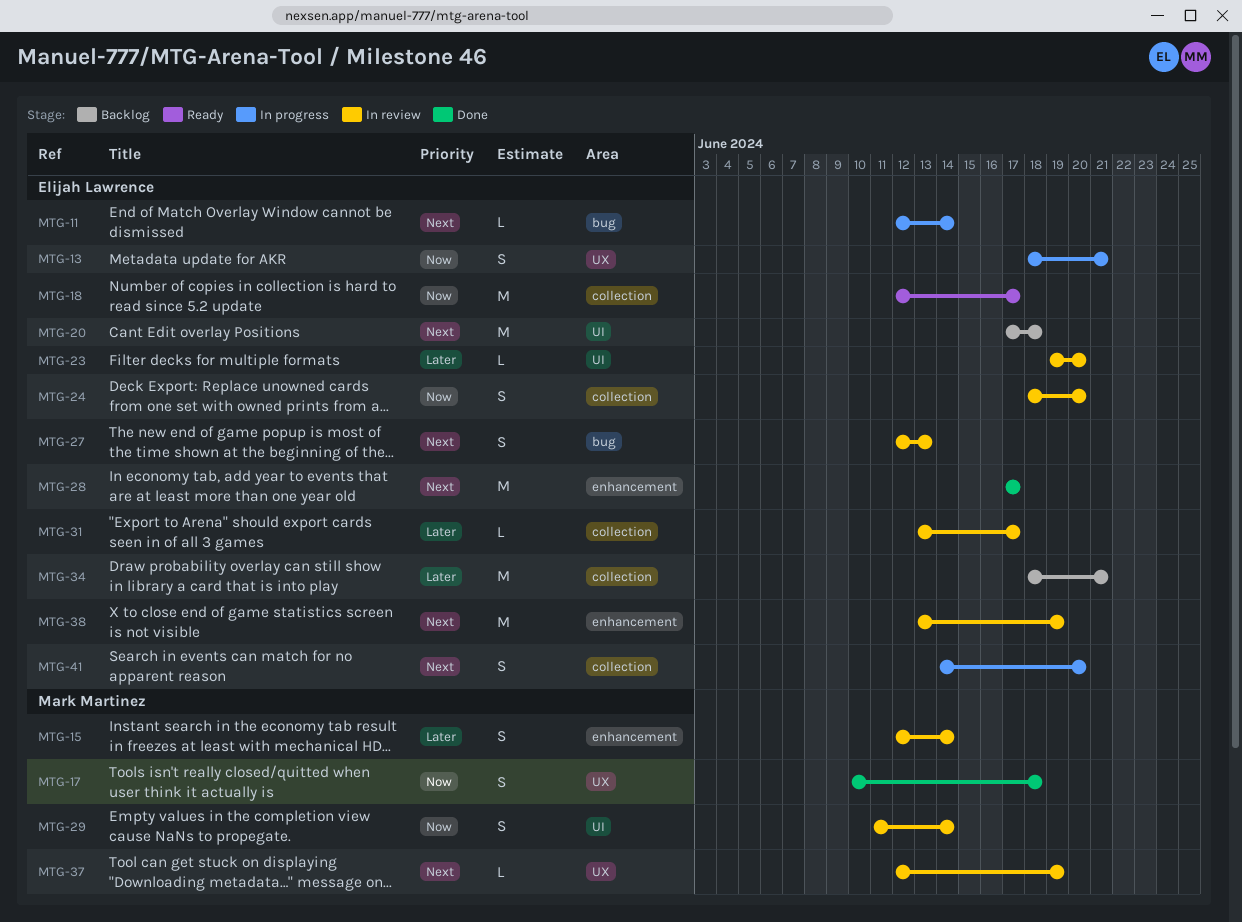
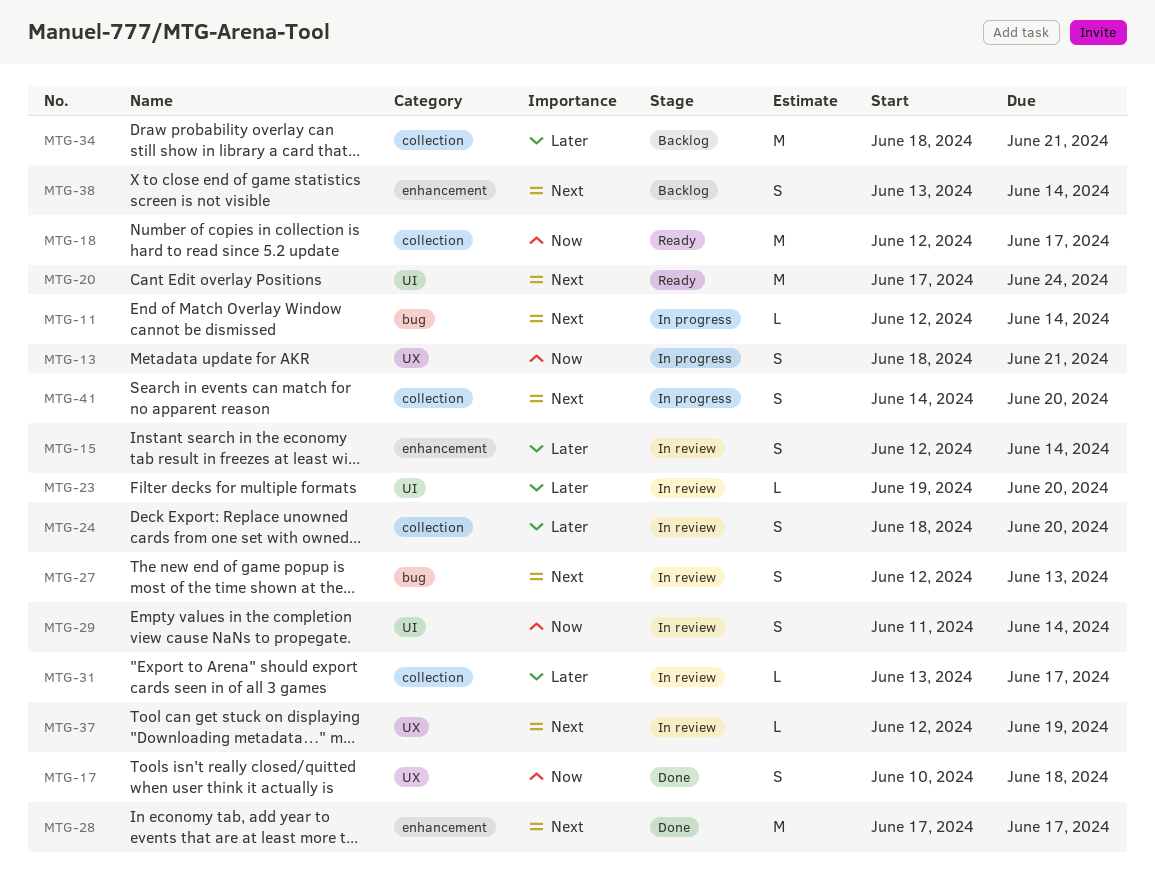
MTG-20, status: Backlog -> Ready
MTG-20, due: Jun 18 -> Jun 24
MTG-24, priority: Now -> Later
MTG-38, status: In review -> Backlog
MTG-38, estimate: M -> S
MTG-38, due: Jun 19 -> Jun 14

